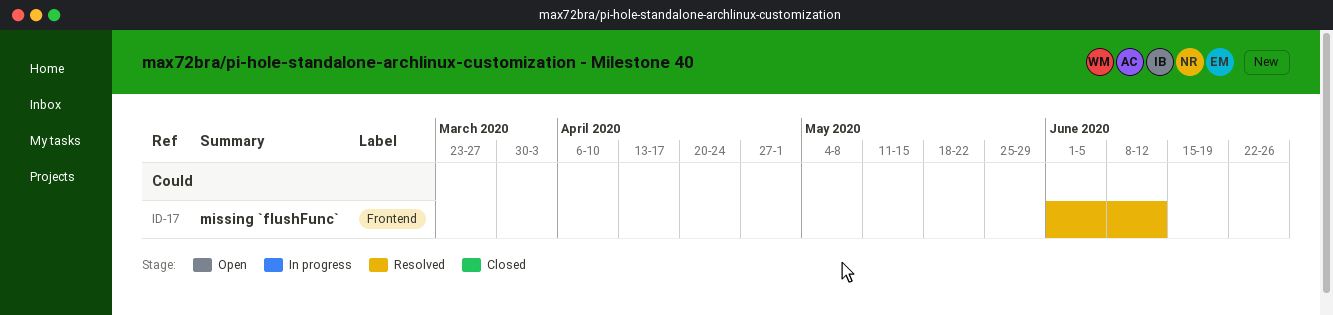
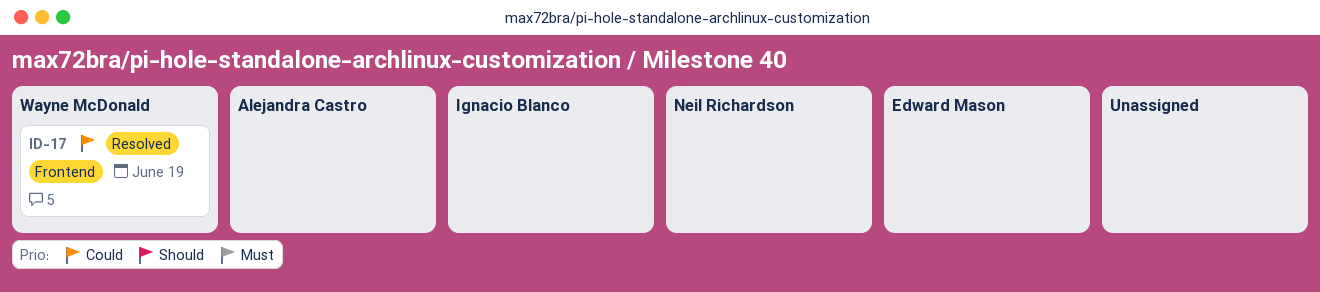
ID-17, due: Jun 12 -> Jun 19

